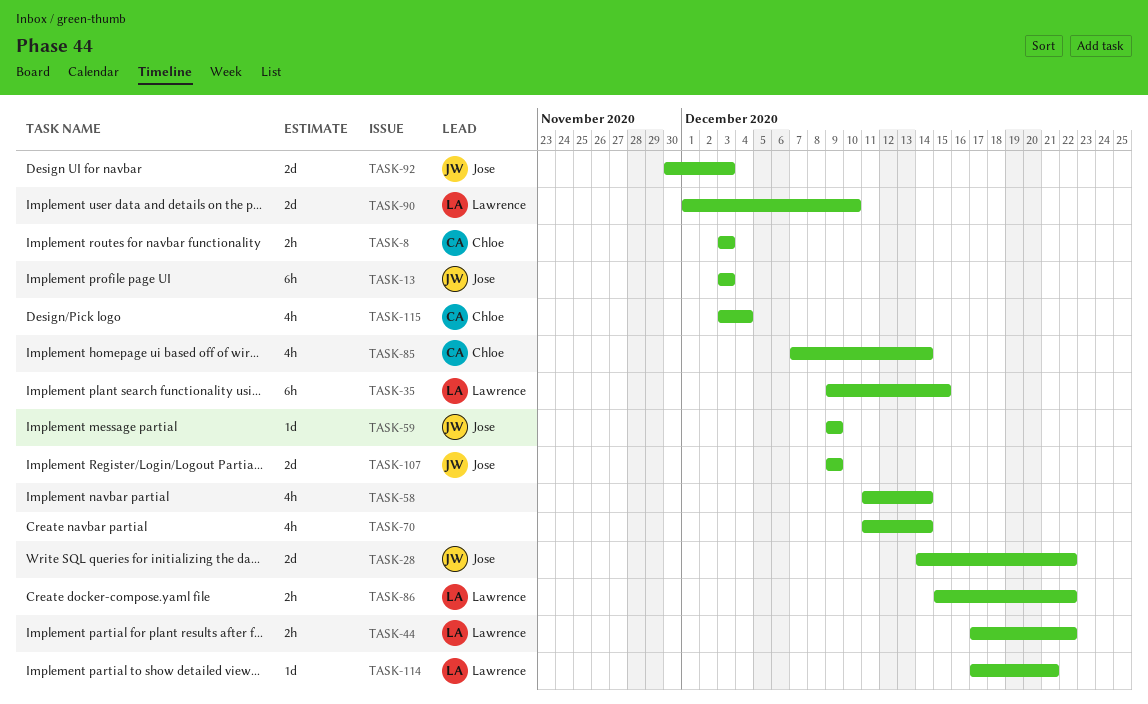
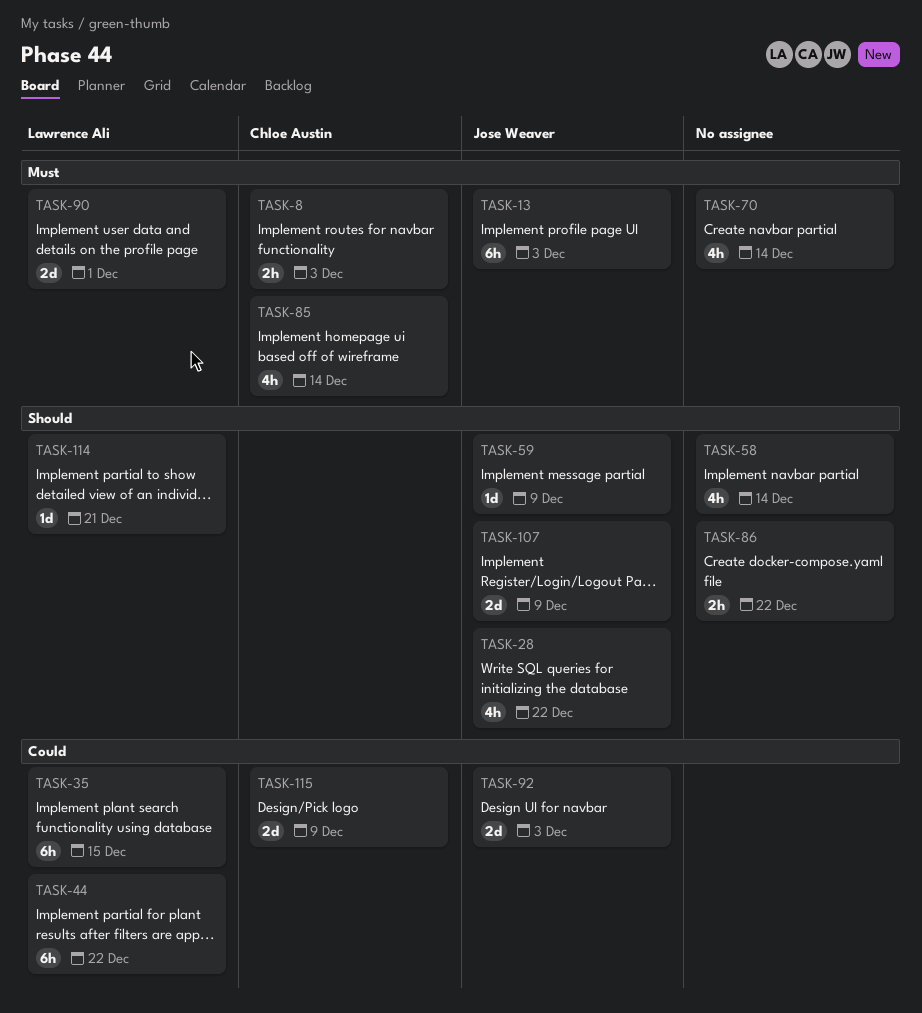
TASK-28, estimate: 2d -> 4h
TASK-44, estimate: 2h -> 6h
TASK-86, owner: Lawrence Ali -> none
TASK-90, due: Dec 10 -> Dec 1
TASK-115, estimate: 4h -> 2d
TASK-115, due: Dec 4 -> Dec 9

